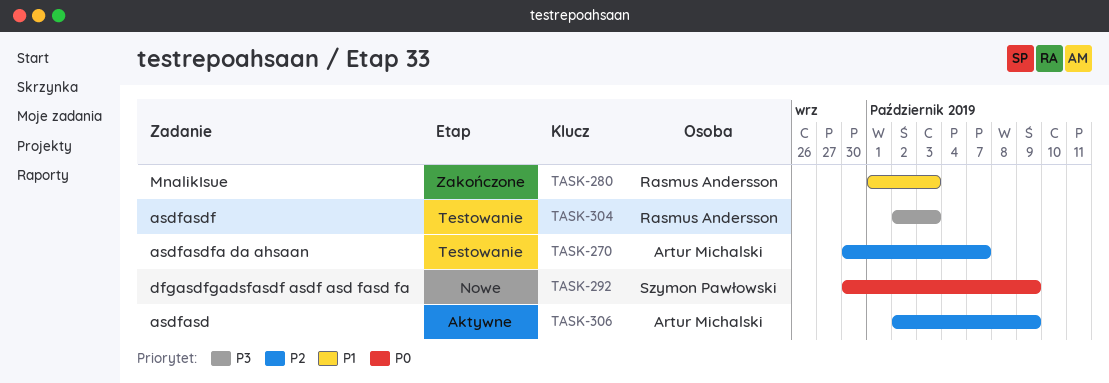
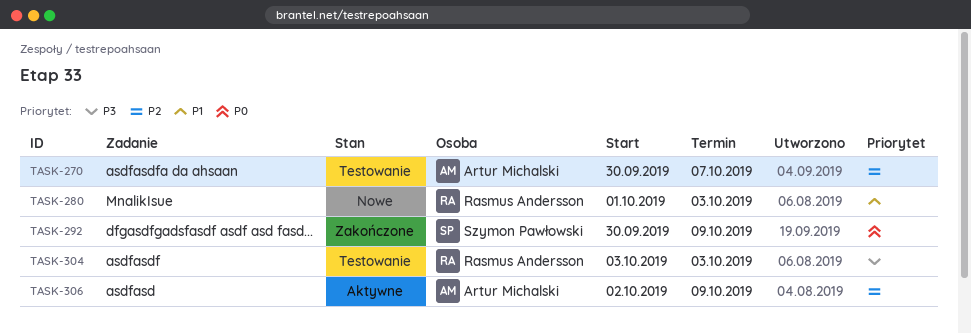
TASK-280, status: Zakończone -> Nowe
TASK-292, status: Nowe -> Zakończone
TASK-304, start: Oct 2 -> Oct 3

